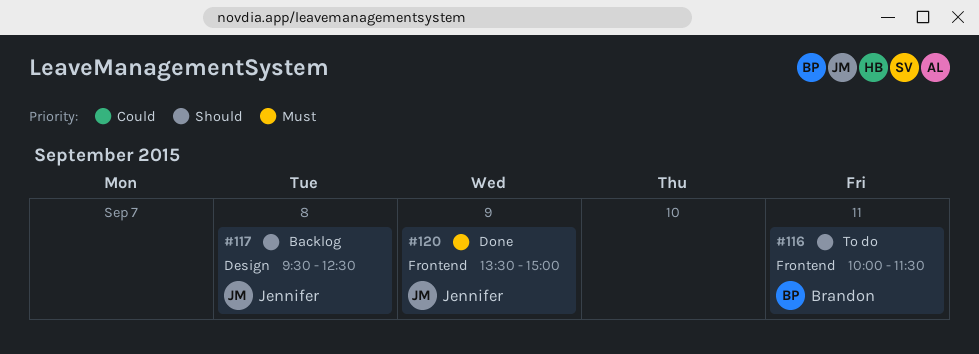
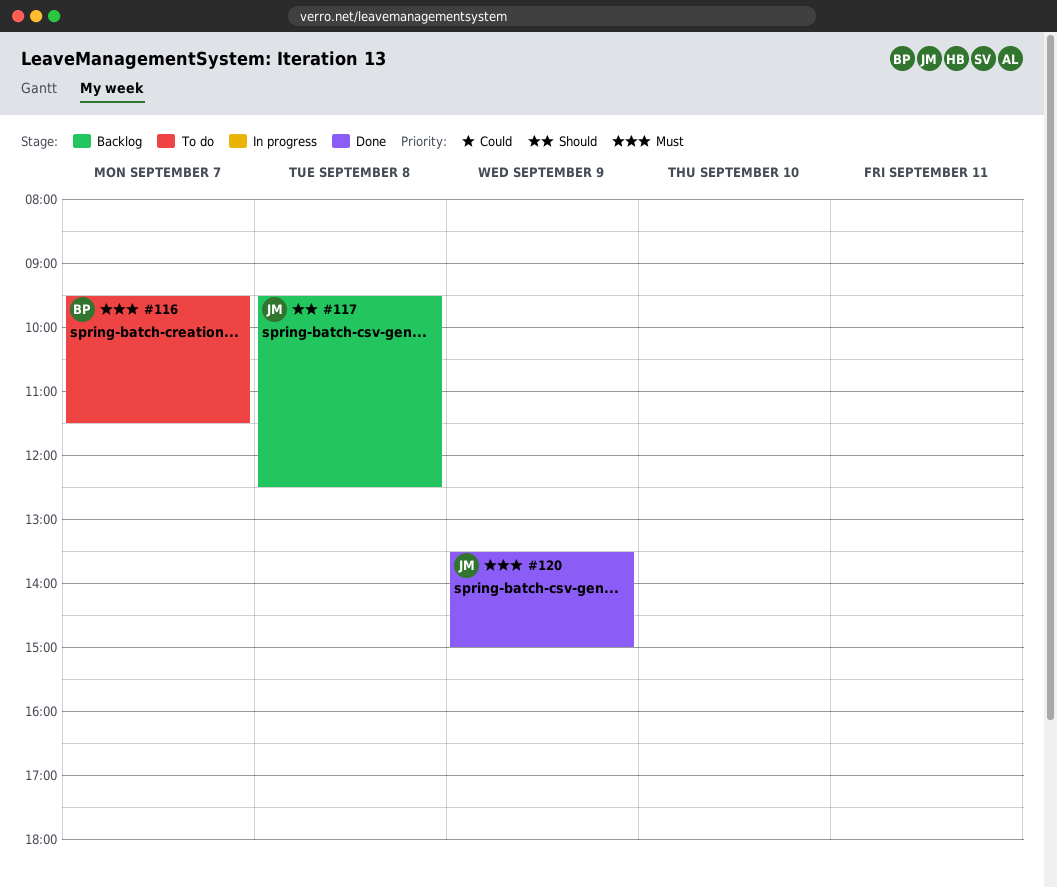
#116, priority: Should -> Must
#116, day: Sep 11 -> Sep 7
#116, begins: 10:00 -> 09:30

